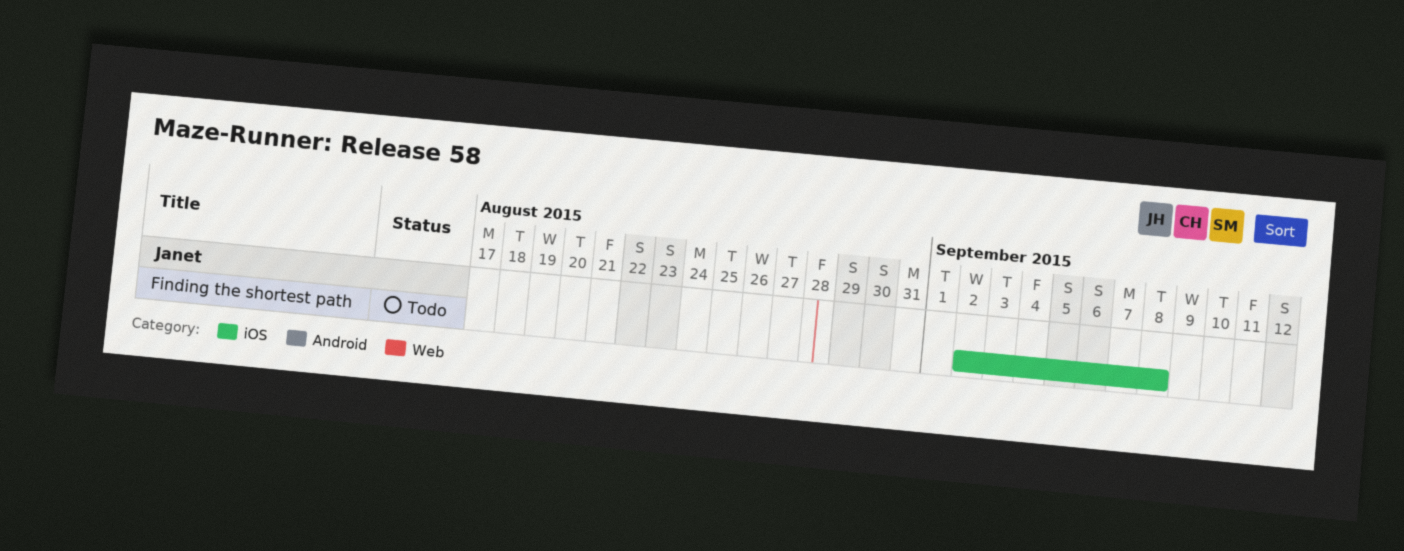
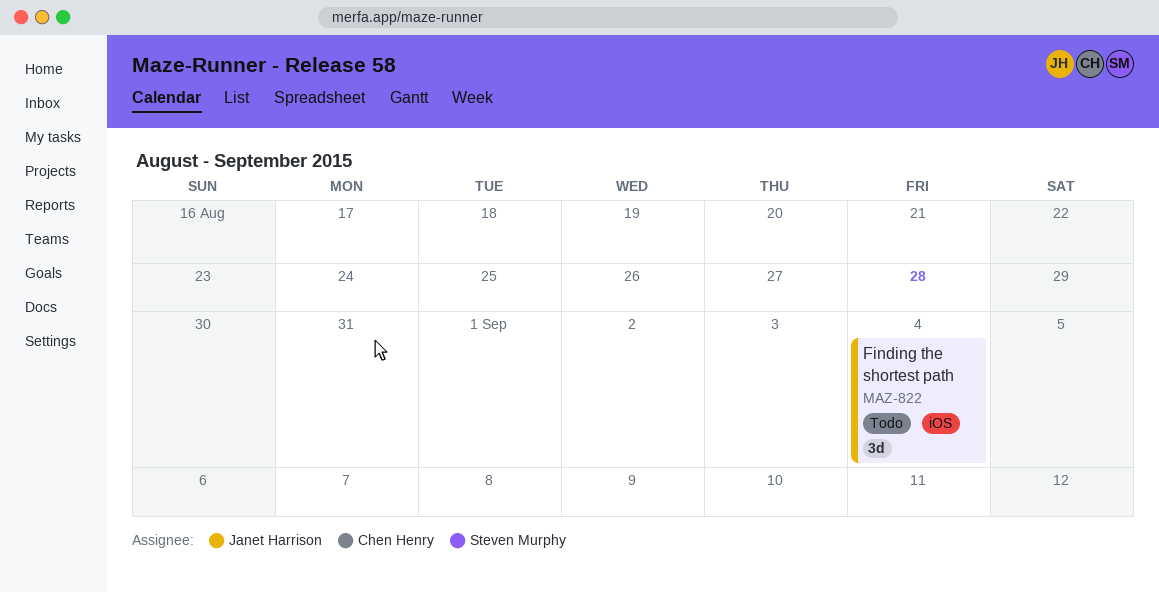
Finding the shortest path, due: Sep 8 -> Sep 4

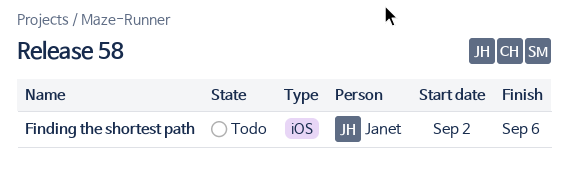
Finding the shortest path, due: Sep 4 -> Sep 6

